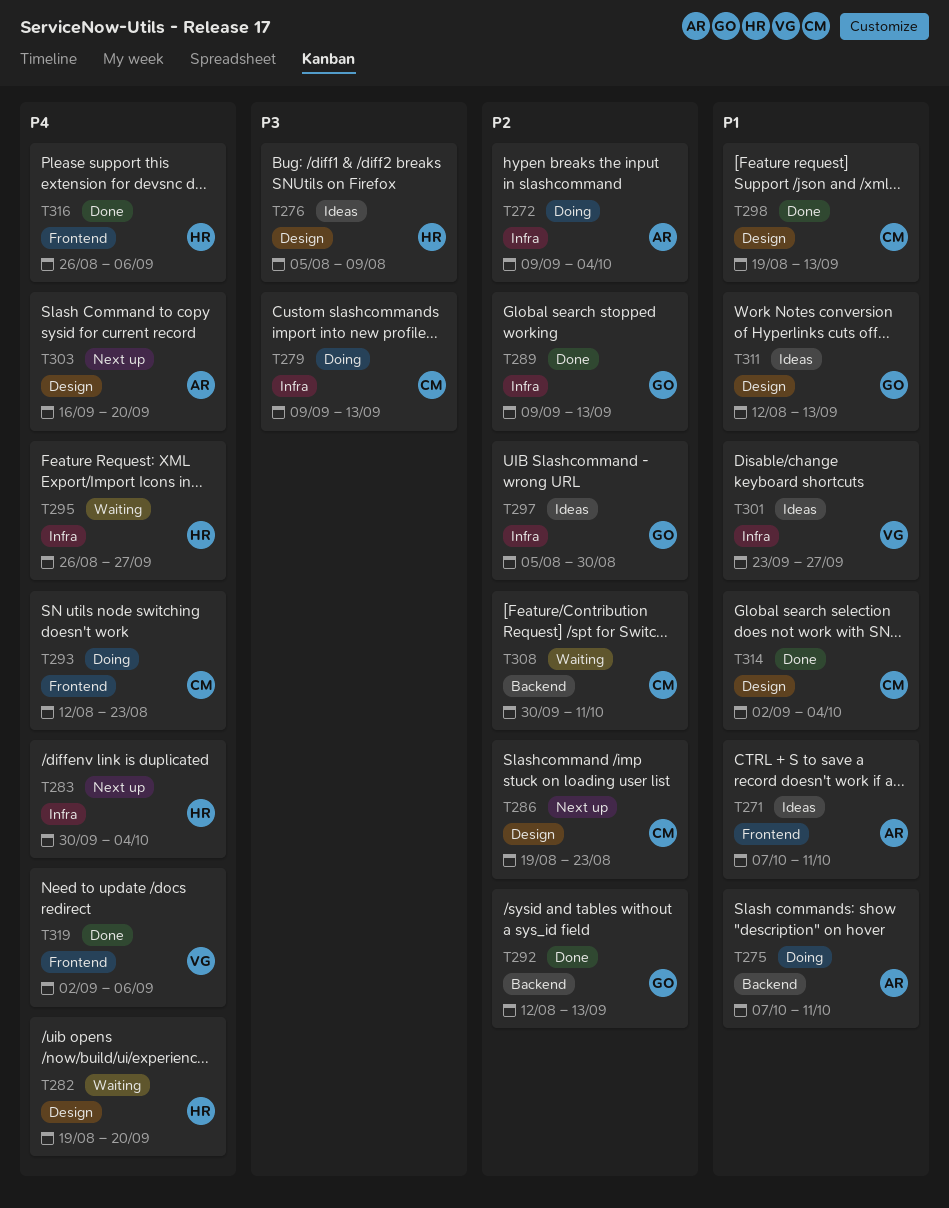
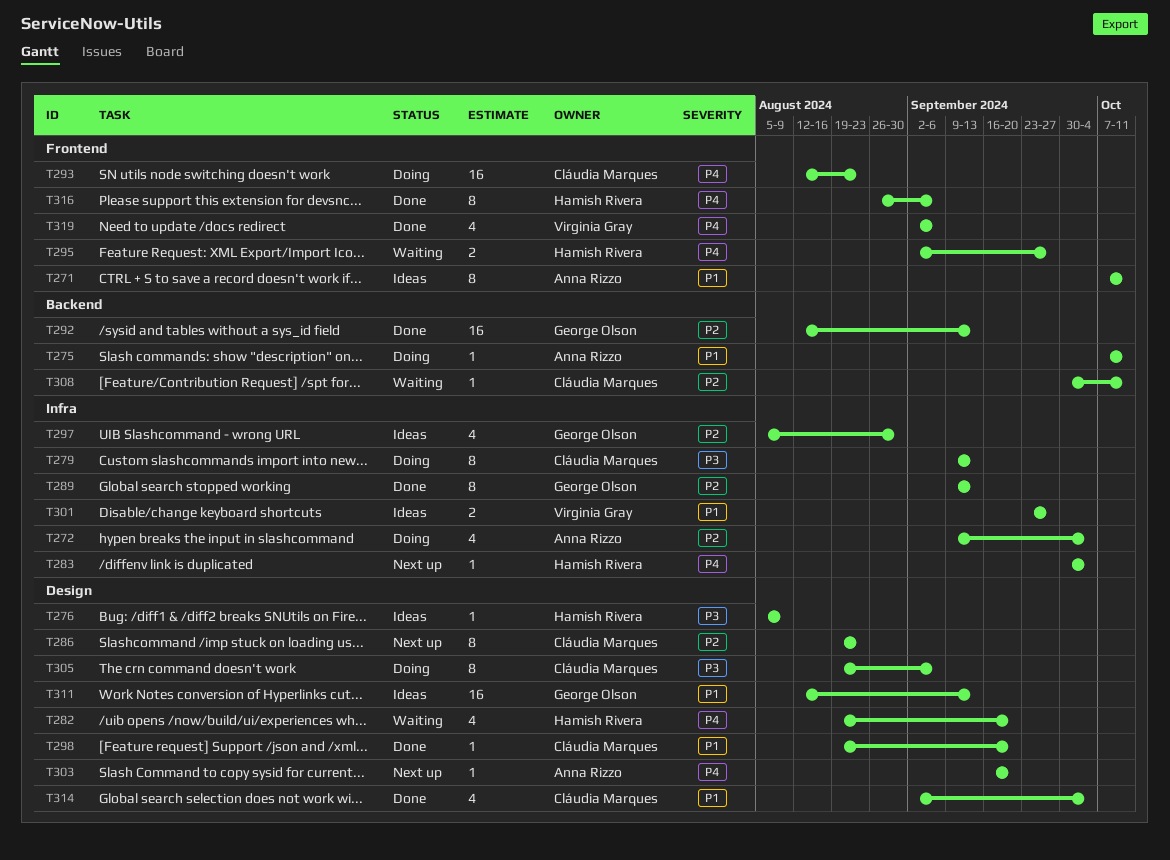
T295, label: Infra -> Frontend
T295, start: Aug 26 -> Sep 2
T298, due: Sep 13 -> Sep 20
T305: none -> present

